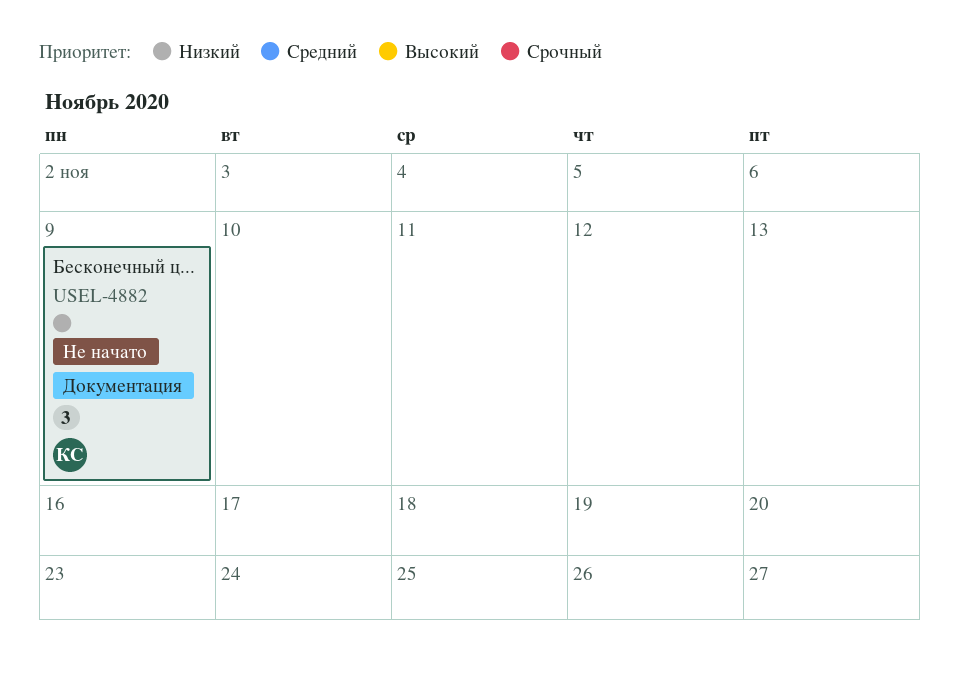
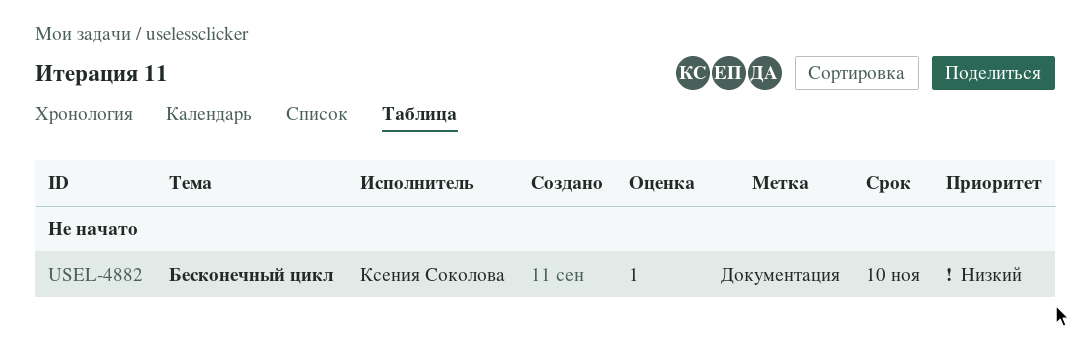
USEL-4882, estimate: 3 -> 1
USEL-4882, due: Nov 9 -> Nov 10

